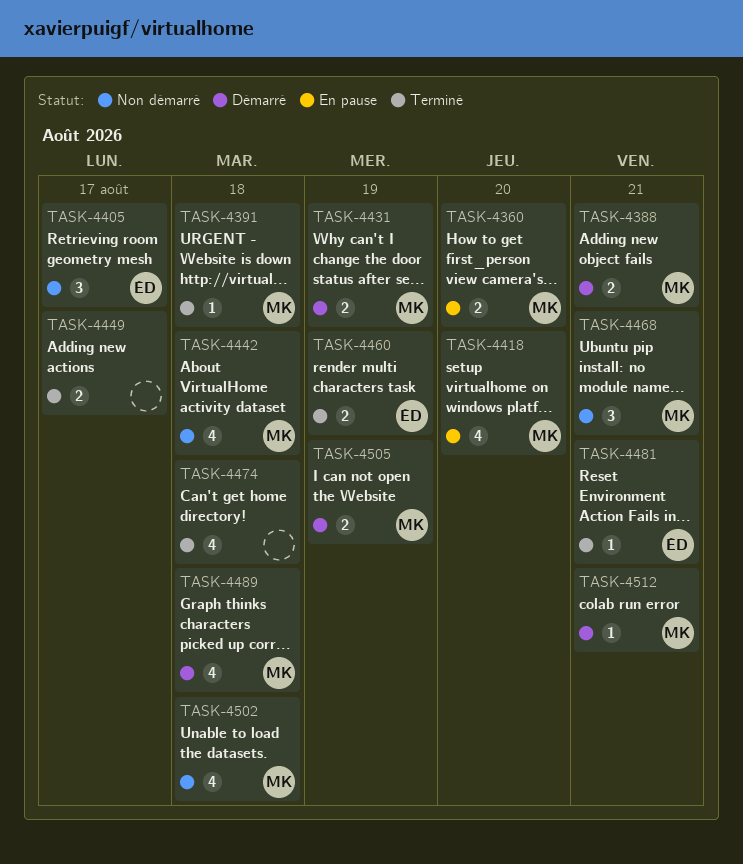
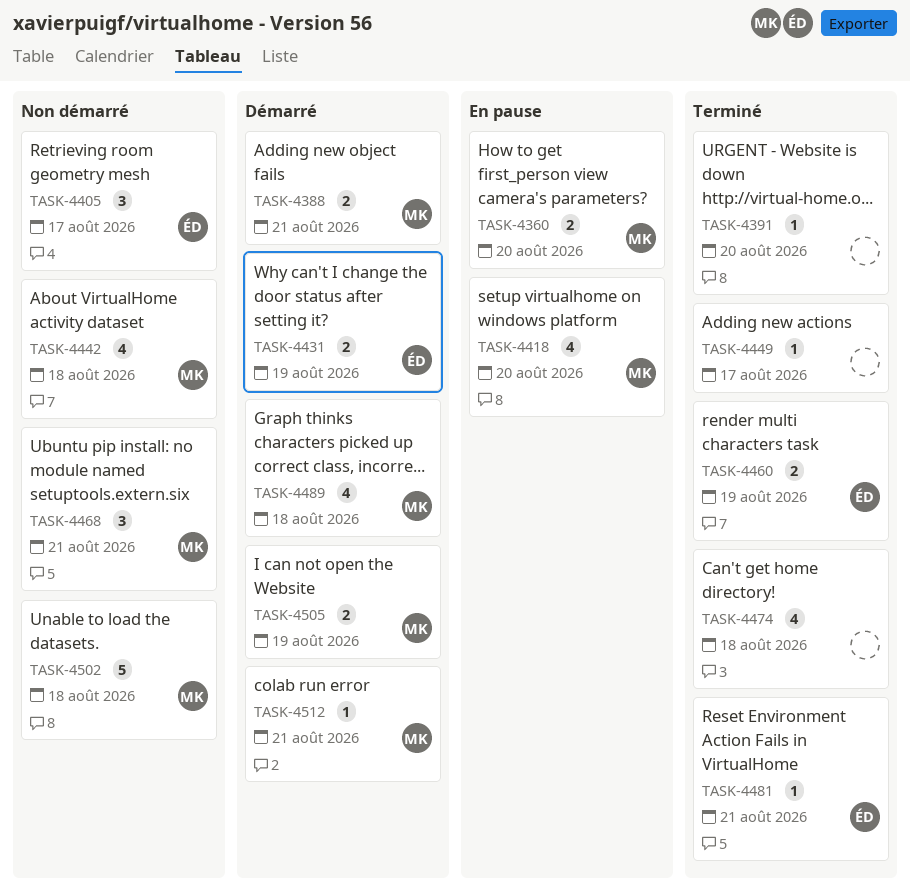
TASK-4391, owner: MK -> none
TASK-4391, due: Aug 18 -> Aug 20
TASK-4431, owner: MK -> ÉD
TASK-4449, estimate: 2 -> 1
TASK-4502, estimate: 4 -> 5

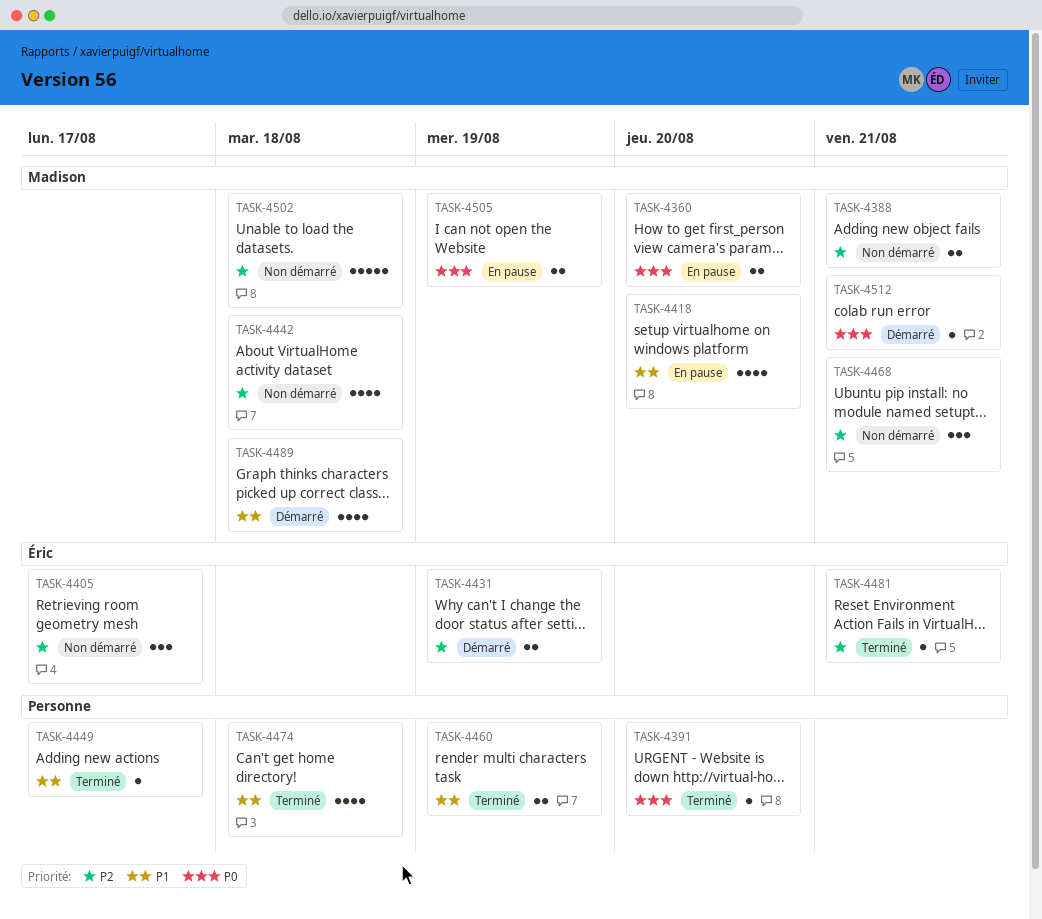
TASK-4388, status: Démarré -> Non démarré
TASK-4460, owner: Éric -> none
TASK-4505, status: Démarré -> En pause

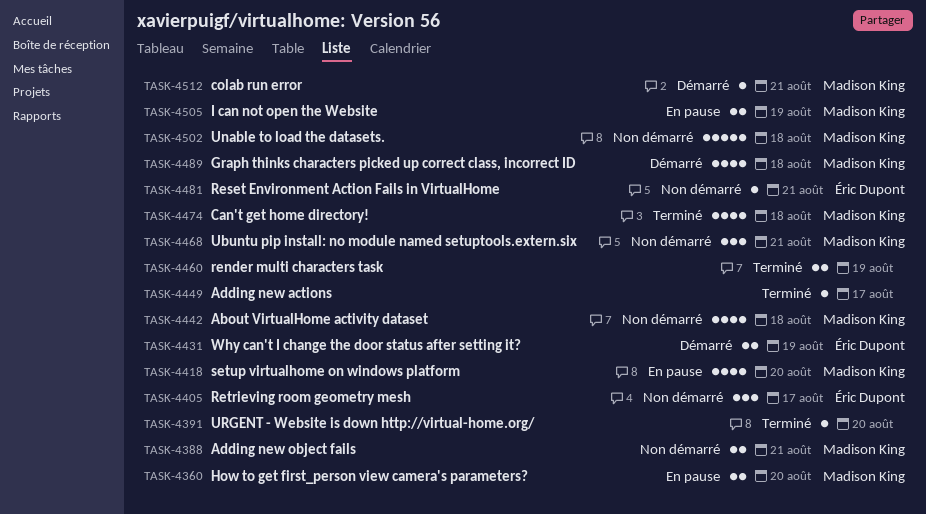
TASK-4474, owner: none -> Madison King
TASK-4481, status: Terminé -> Non démarré

